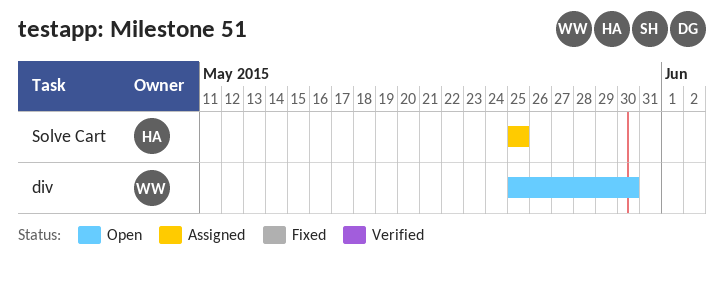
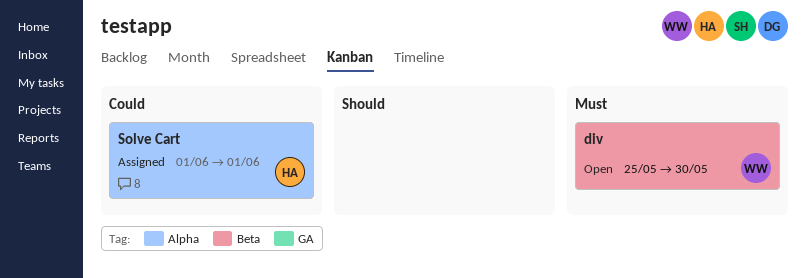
Solve Cart, start: May 25 -> Jun 1
Solve Cart, due: May 25 -> Jun 1

